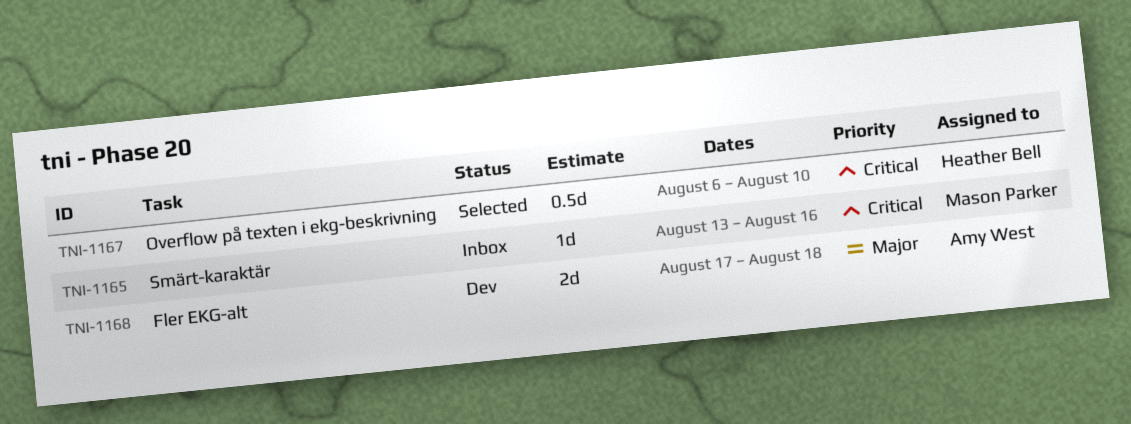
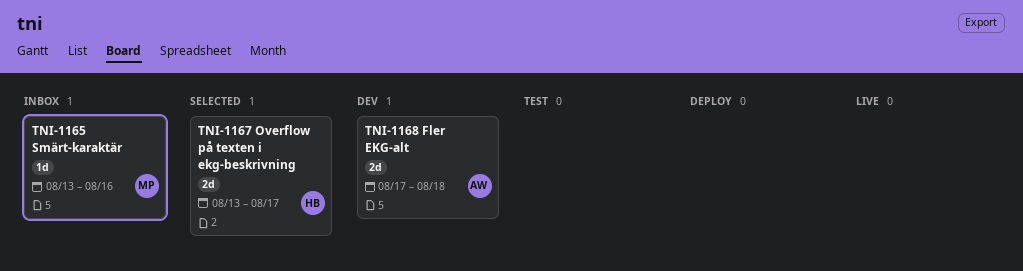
TNI-1167, estimate: 0.5d -> 2d
TNI-1167, start: Aug 6 -> Aug 13
TNI-1167, due: Aug 10 -> Aug 17

